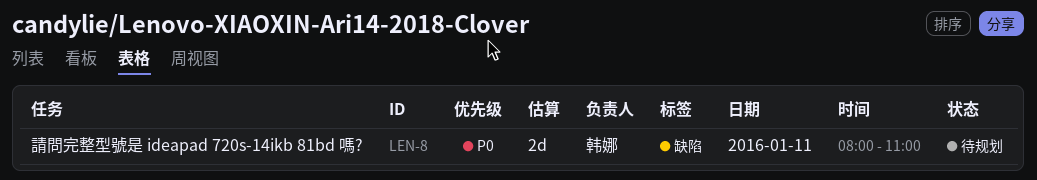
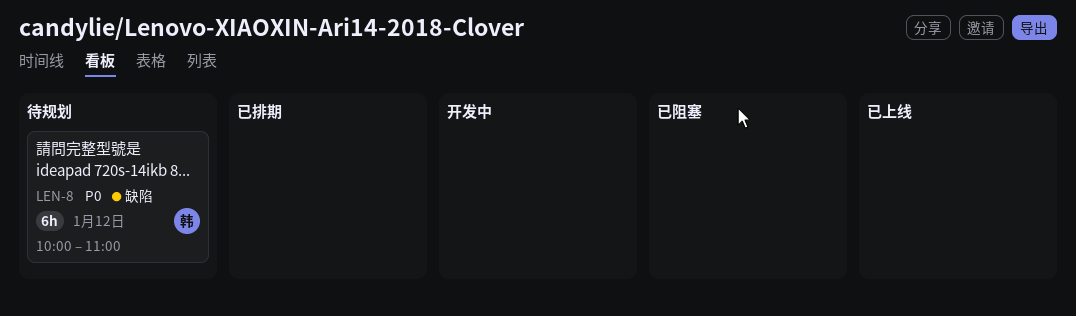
LEN-8, estimate: 2d -> 6h
LEN-8, day: Jan 11 -> Jan 12
LEN-8, begins: 08:00 -> 10:00

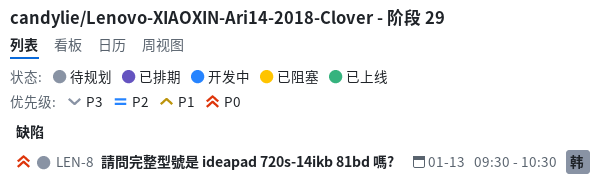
LEN-8, day: Jan 12 -> Jan 13
LEN-8, begins: 10:00 -> 09:30
LEN-8, ends: 11:00 -> 10:30

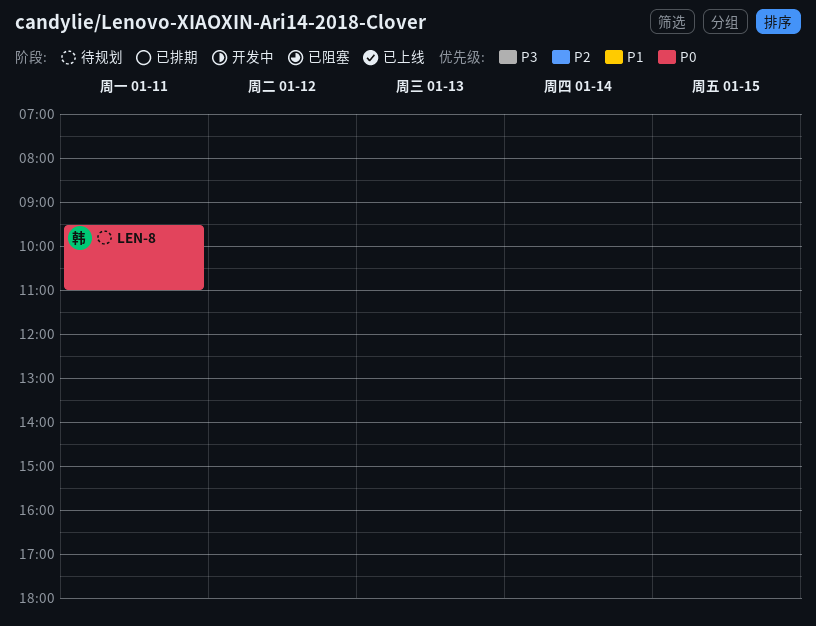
LEN-8, day: Jan 13 -> Jan 11
LEN-8, ends: 10:30 -> 11:00

